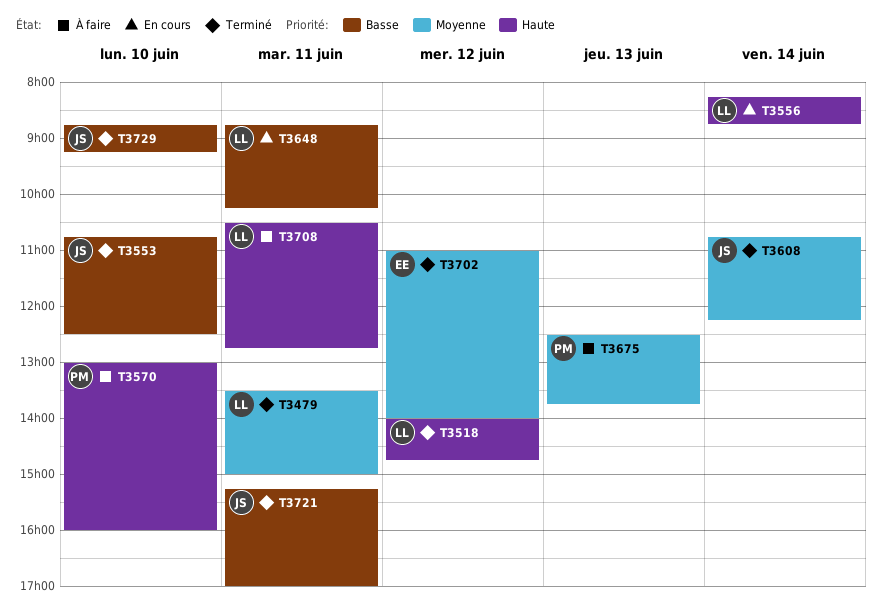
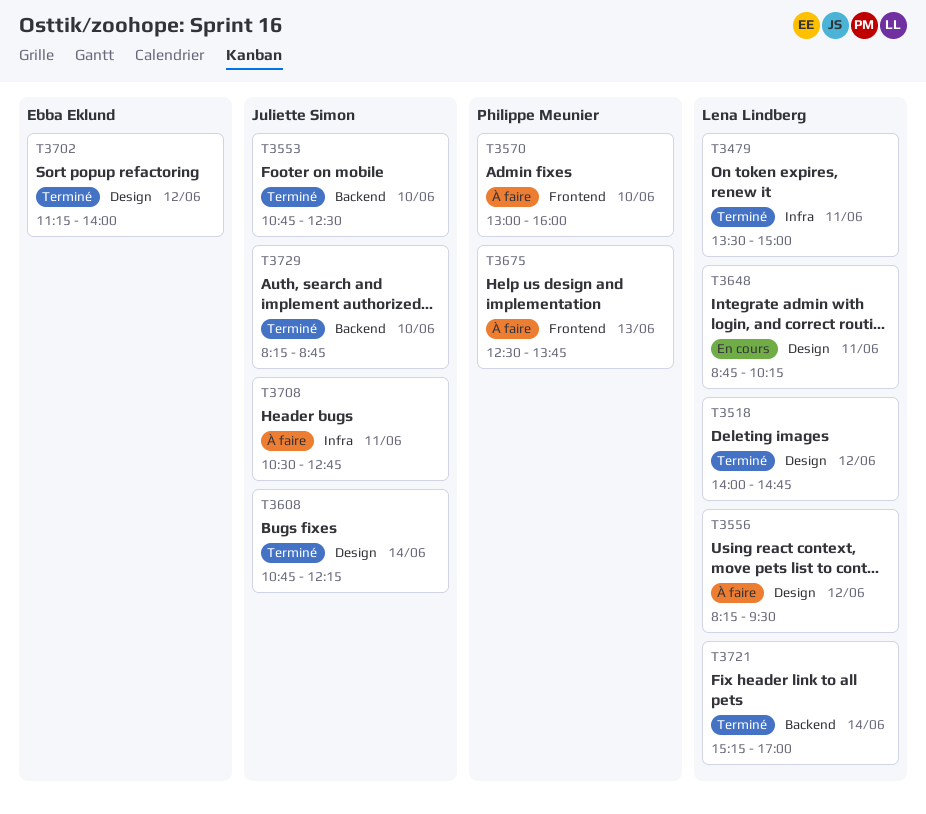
T3556, status: En cours -> À faire
T3556, day: Jun 14 -> Jun 12
T3556, ends: 08:45 -> 09:30
T3702, begins: 11:00 -> 11:15
T3708, owner: Lena Lindberg -> Juliette Simon
T3721, owner: Juliette Simon -> Lena Lindberg
T3721, day: Jun 11 -> Jun 14
T3729, begins: 08:45 -> 08:15
T3729, ends: 09:15 -> 08:45

